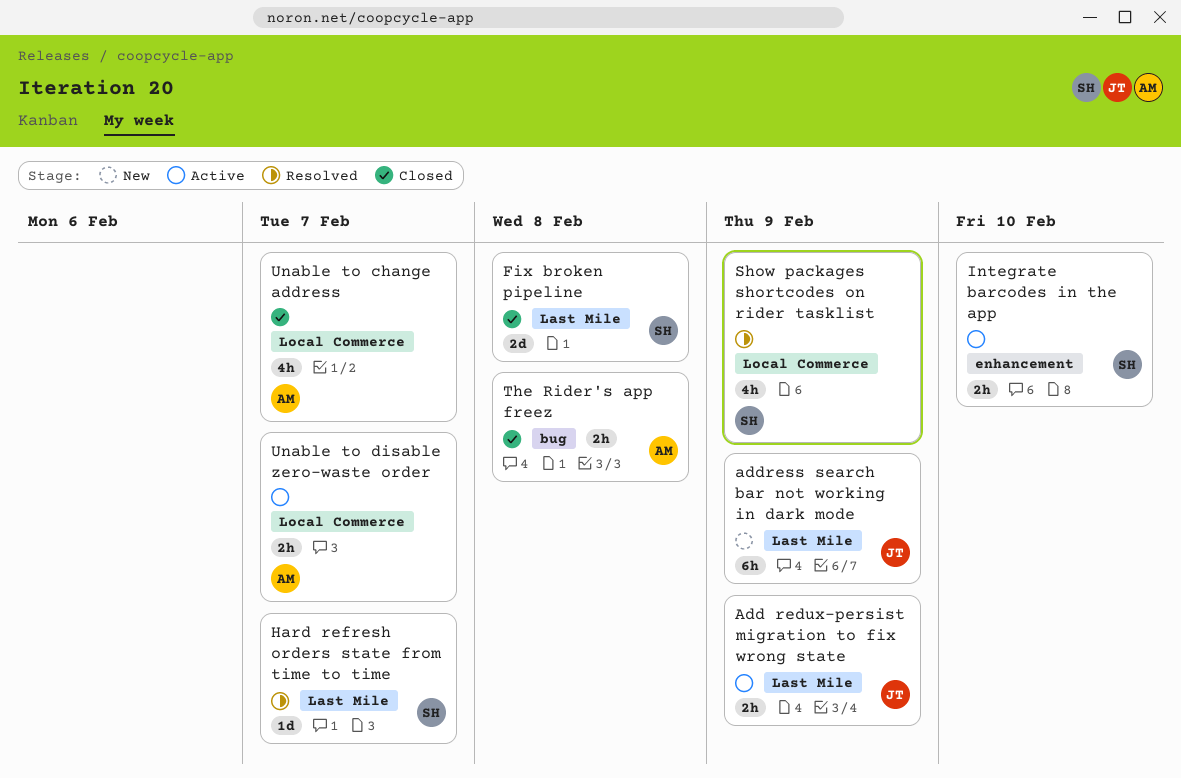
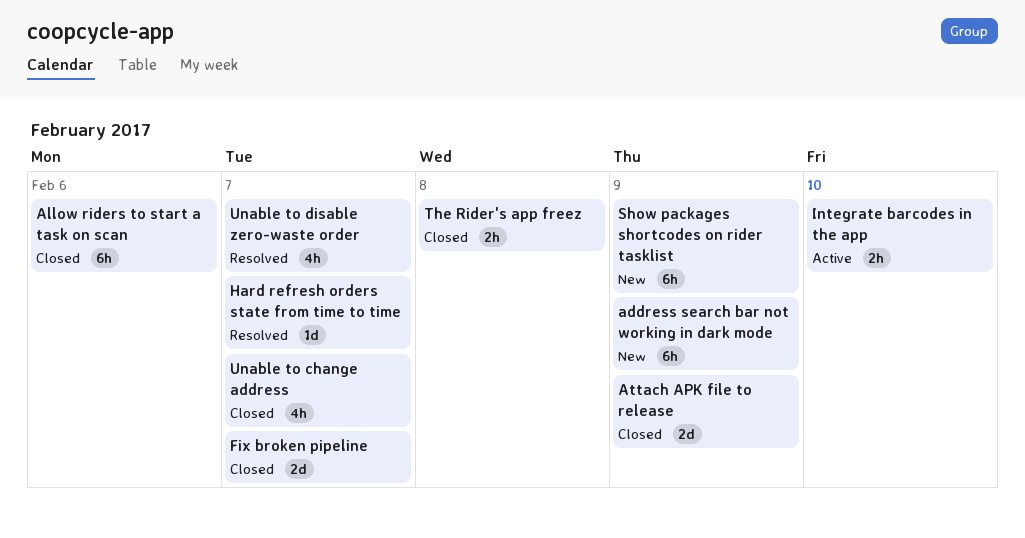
Add redux-persist migration to fix wrong state: present -> none
Allow riders to start a task on scan: none -> present
Attach APK file to release: none -> present
Fix broken pipeline, due: Feb 8 -> Feb 7
Show packages shortcodes on rider tasklist, status: Resolved -> New
Show packages shortcodes on rider tasklist, estimate: 4h -> 6h
Unable to disable zero-waste order, status: Active -> Resolved
Unable to disable zero-waste order, estimate: 2h -> 4h

